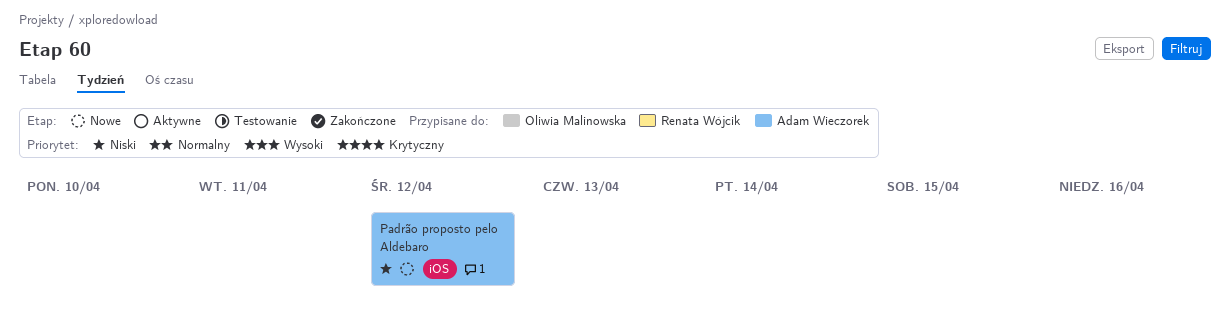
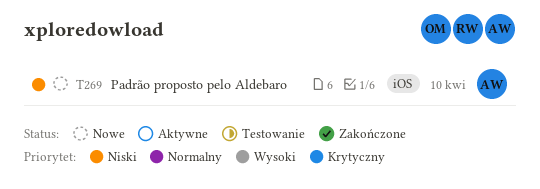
Padrão proposto pelo Aldebaro, due: Apr 12 -> Apr 10

